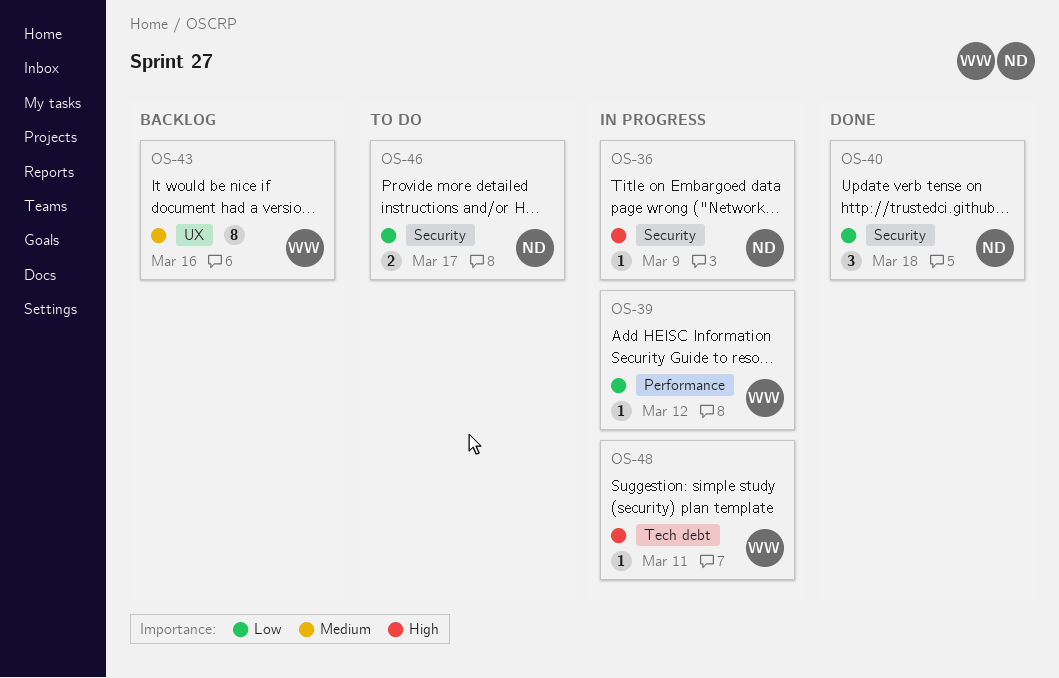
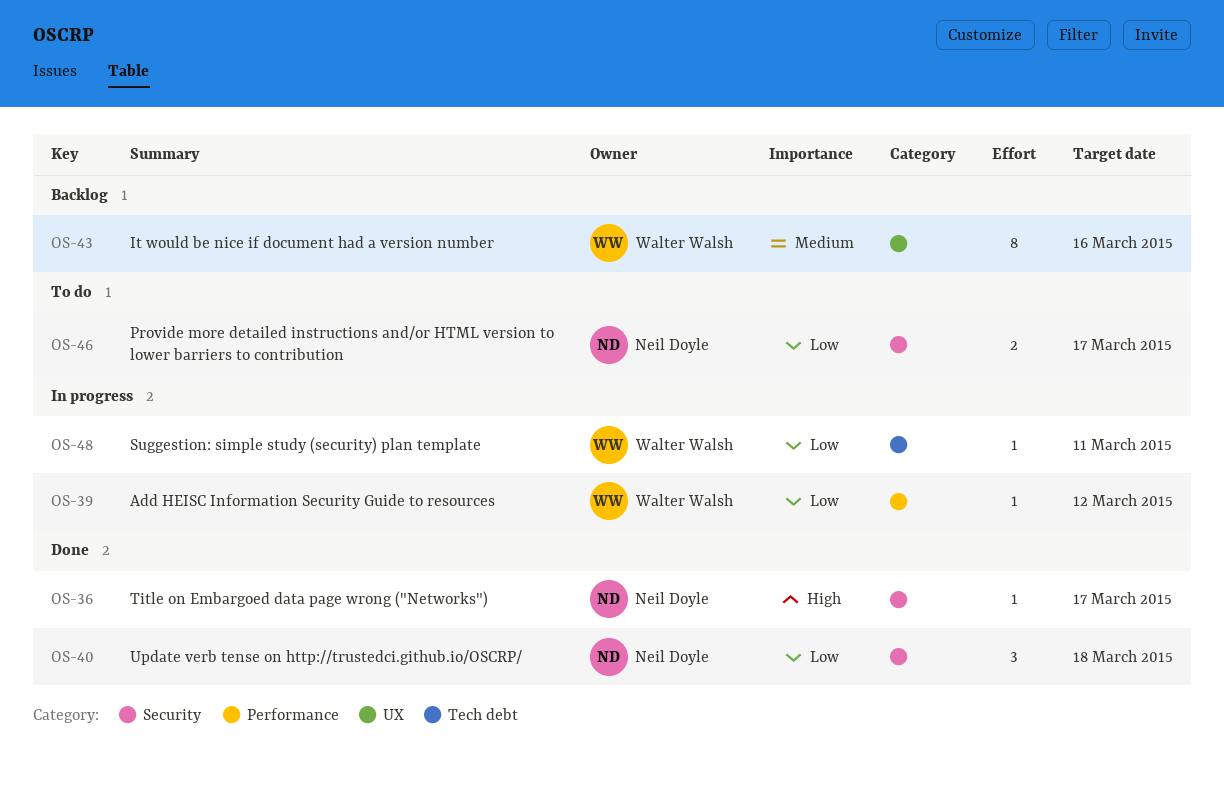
OS-36, status: In progress -> Done
OS-36, due: Mar 9 -> Mar 17
OS-48, priority: High -> Low

